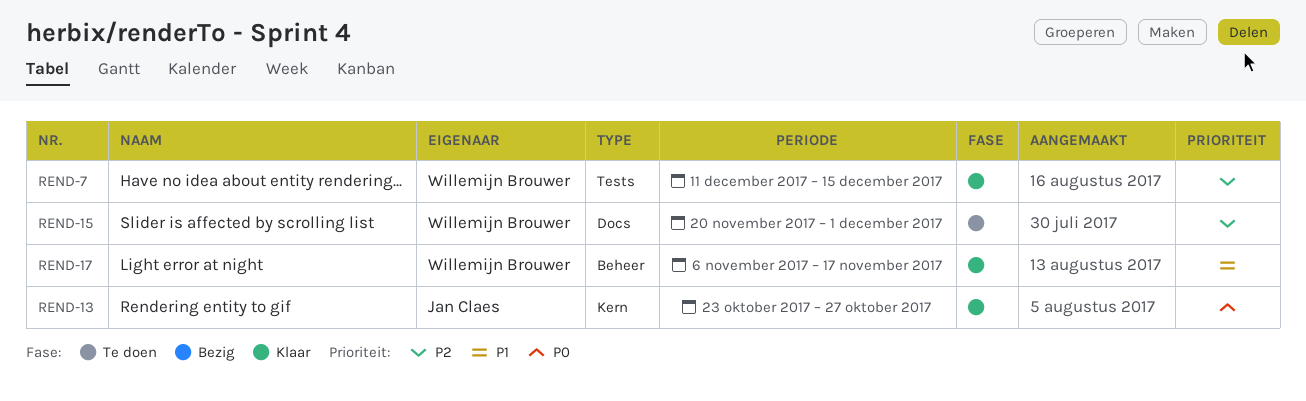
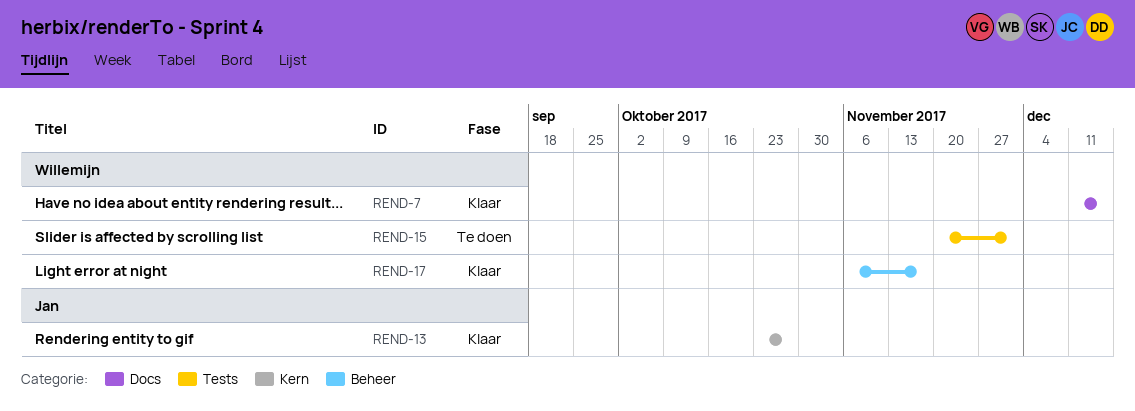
REND-7, label: Tests -> Docs
REND-15, label: Docs -> Tests

